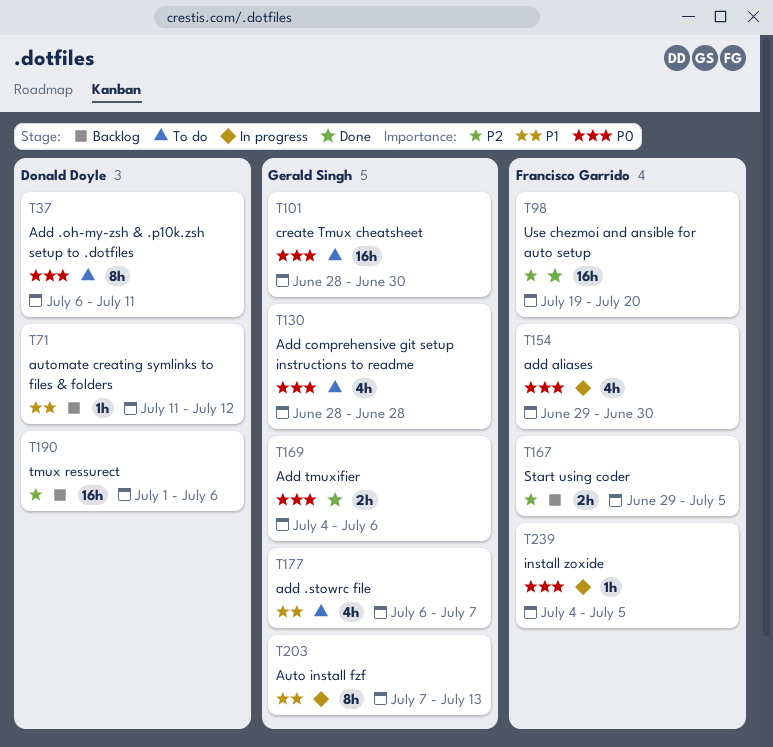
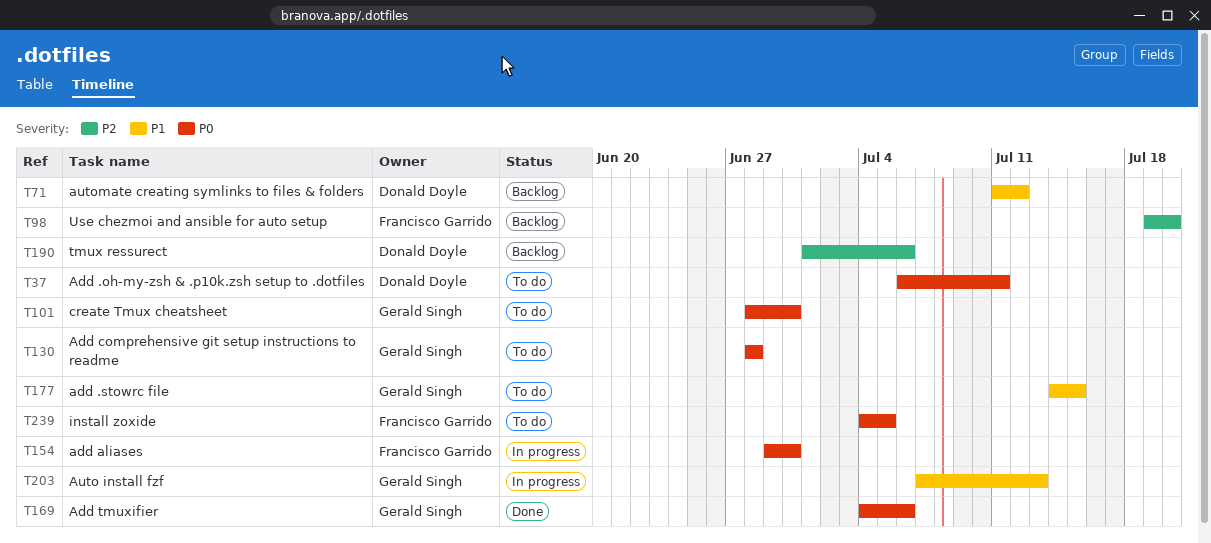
T98, status: Done -> Backlog
T167: present -> none
T177, start: Jul 6 -> Jul 14
T177, due: Jul 7 -> Jul 15
T239, status: In progress -> To do

